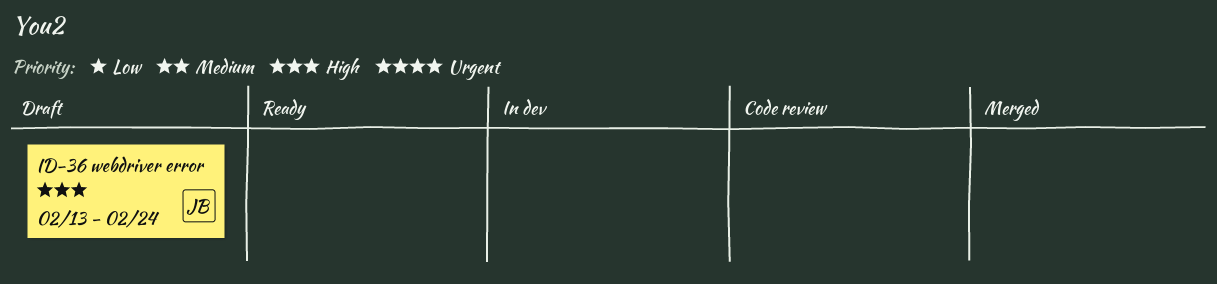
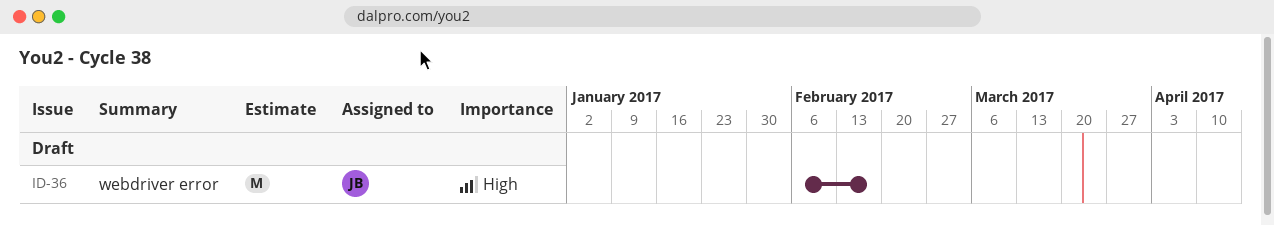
ID-36, start: Feb 13 -> Feb 6
ID-36, due: Feb 24 -> Feb 17

